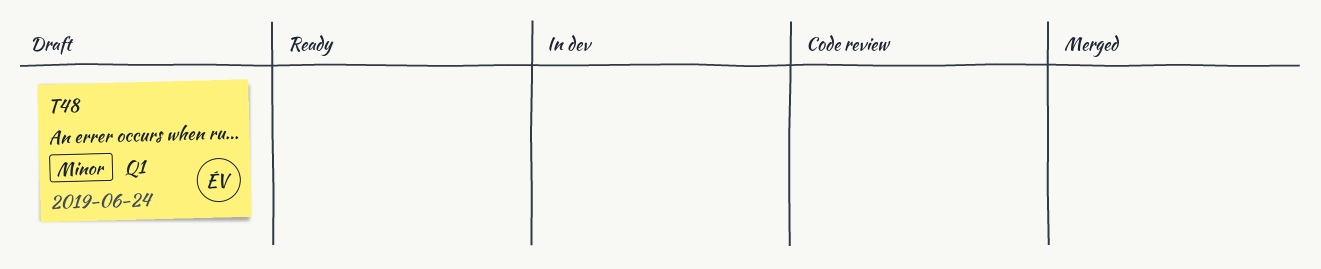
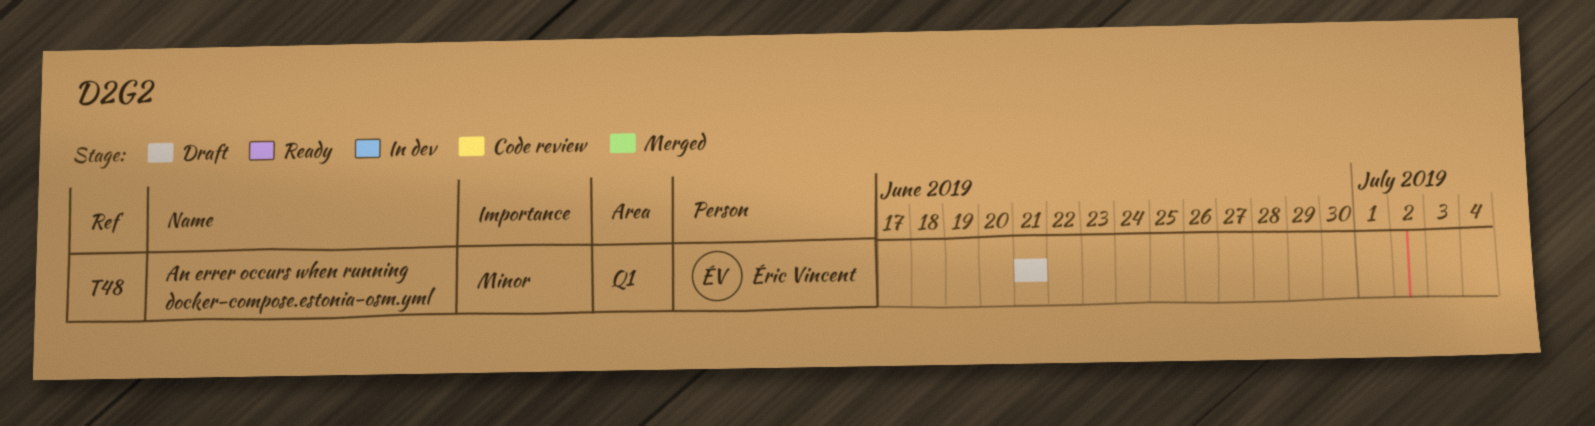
T48, due: Jun 24 -> Jun 21

